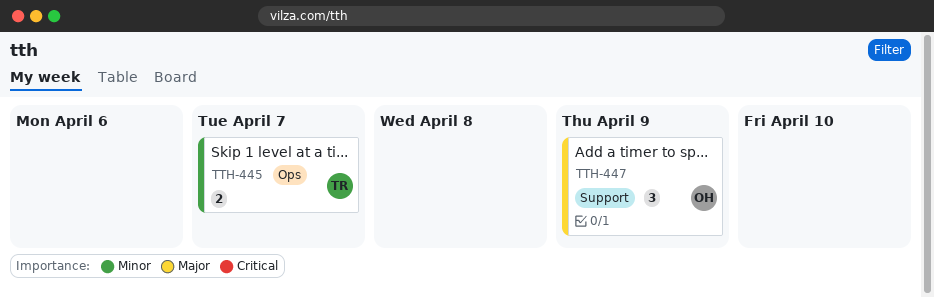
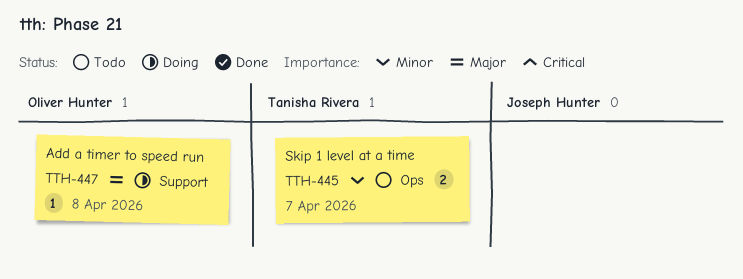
TTH-447, estimate: 3 -> 1
TTH-447, due: Apr 9 -> Apr 8

